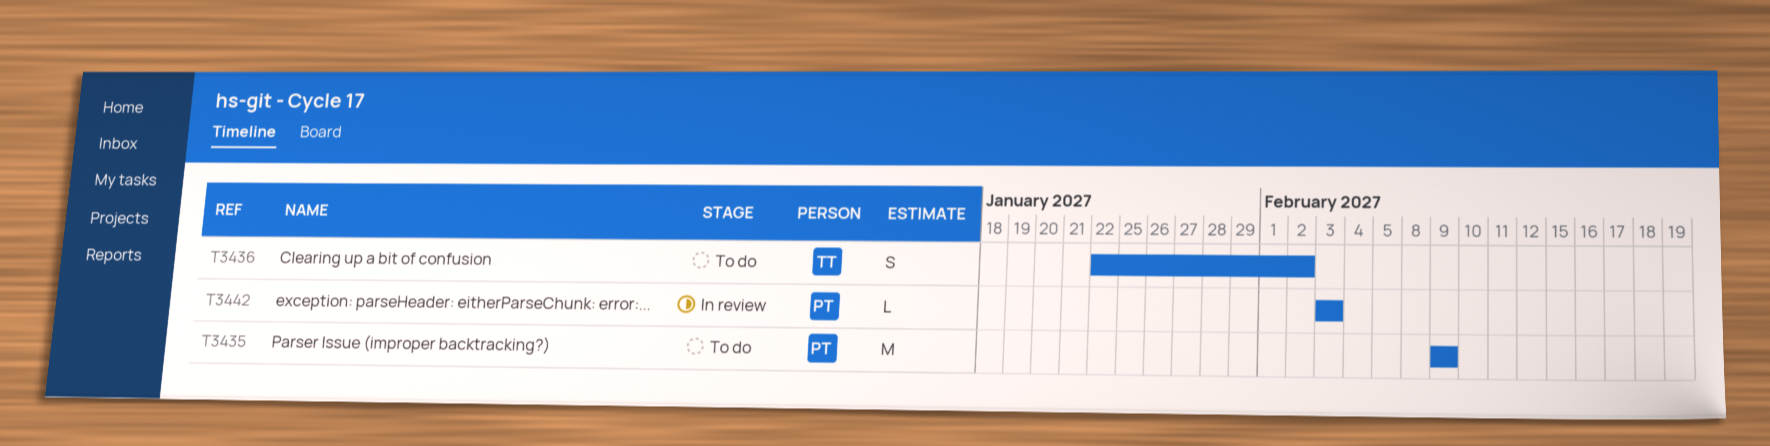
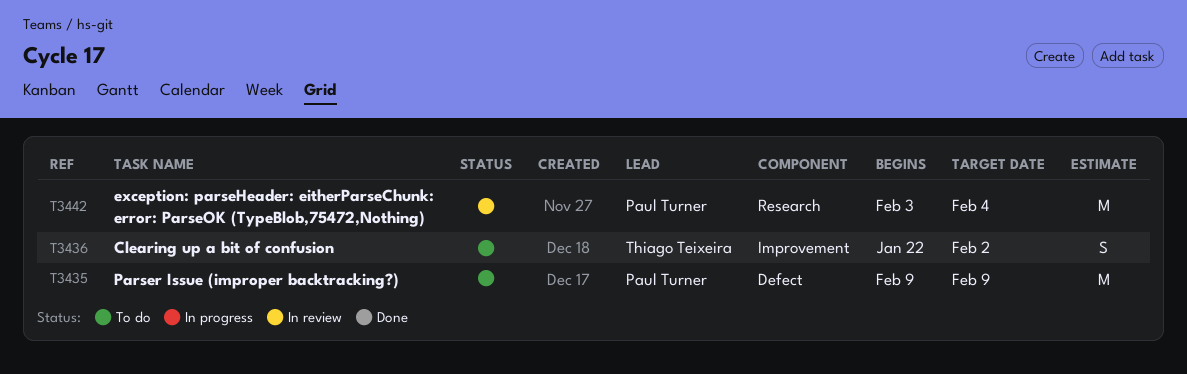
T3442, estimate: L -> M
T3442, due: Feb 3 -> Feb 4

